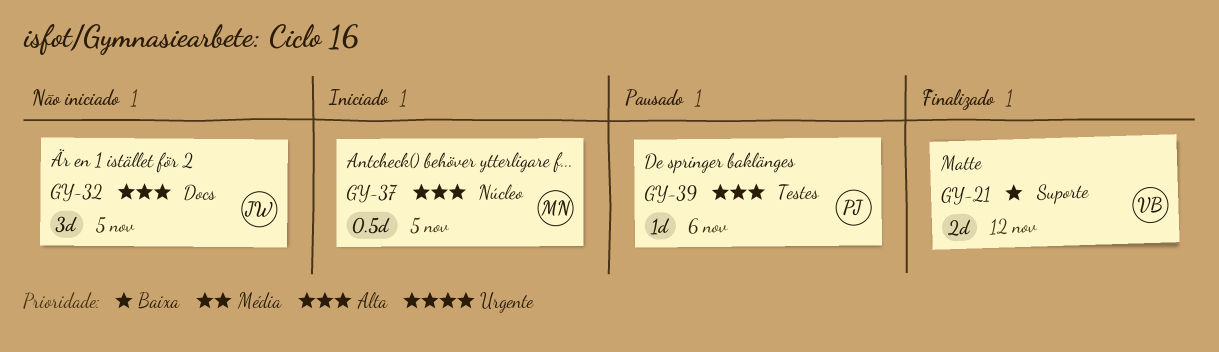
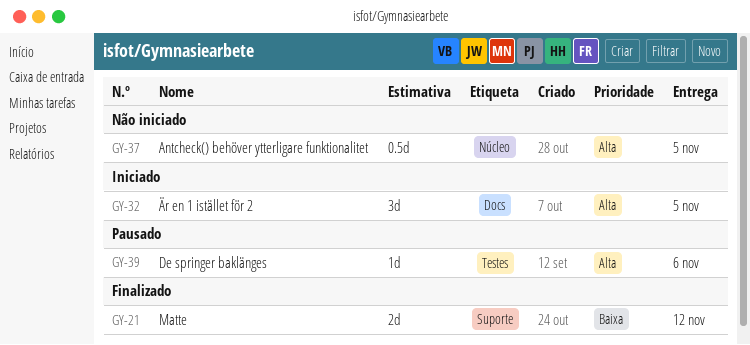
GY-32, status: Não iniciado -> Iniciado
GY-37, status: Iniciado -> Não iniciado

